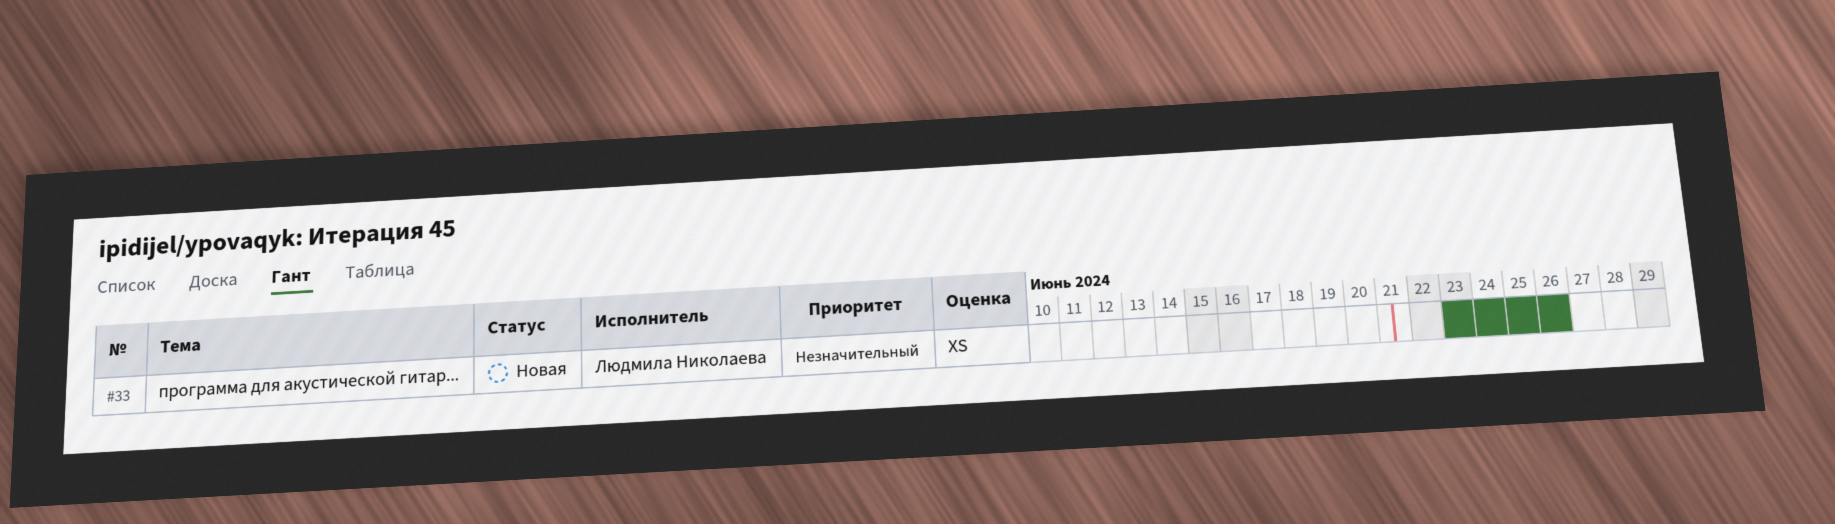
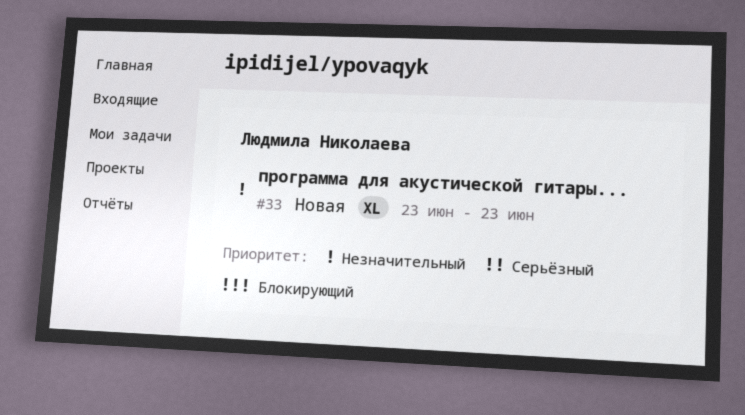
#33, estimate: XS -> XL
#33, due: Jun 26 -> Jun 23

